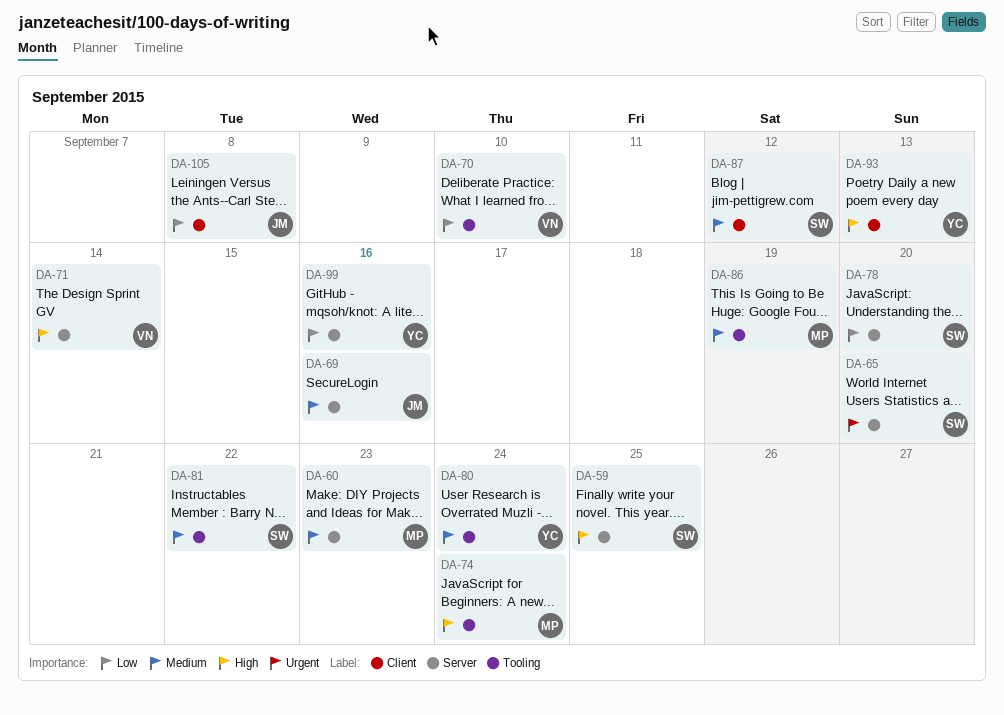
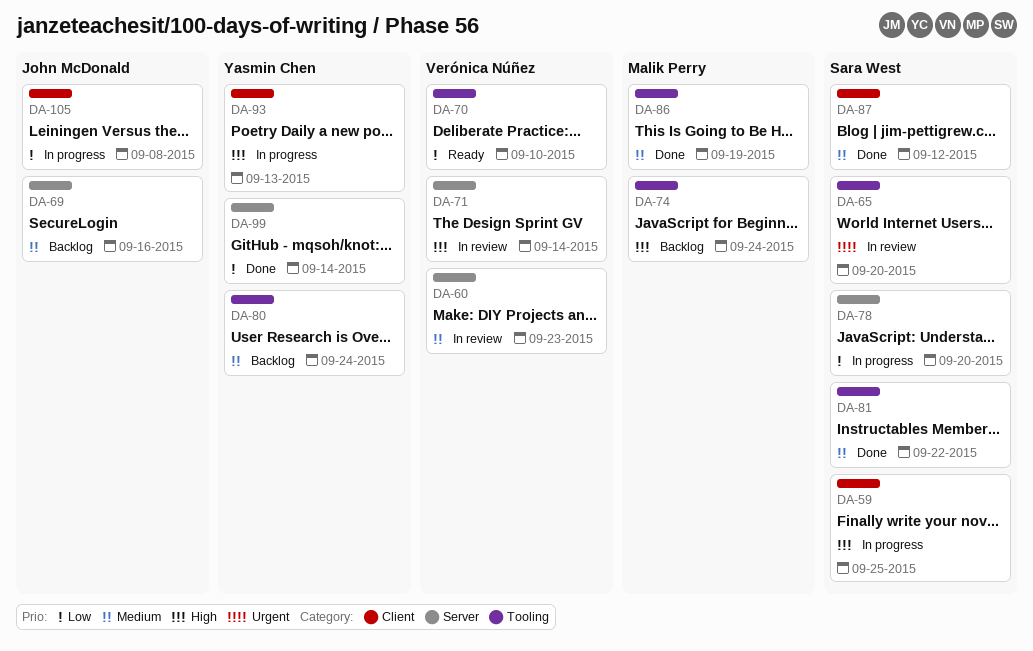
DA-59, label: Server -> Client
DA-60, owner: Malik Perry -> Verónica Núñez
DA-65, label: Server -> Tooling
DA-99, due: Sep 16 -> Sep 14

